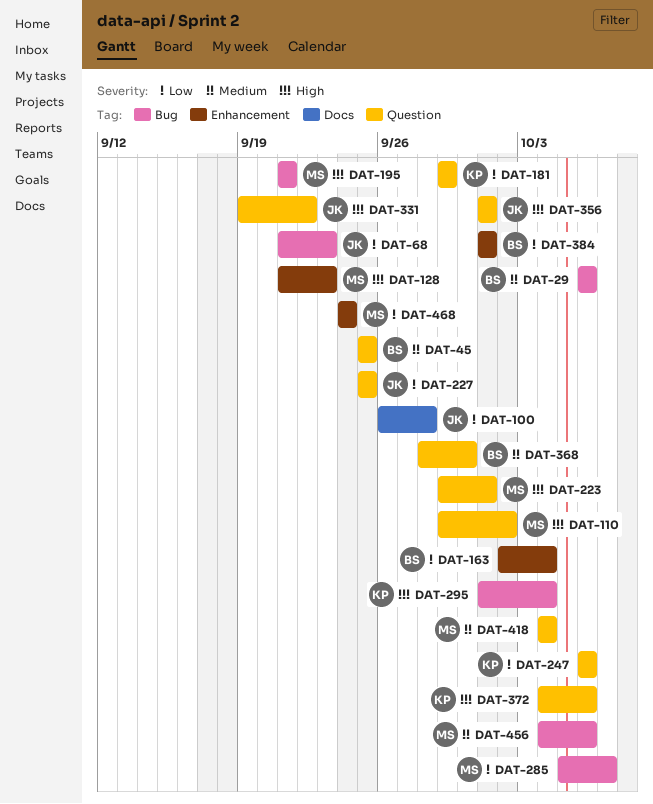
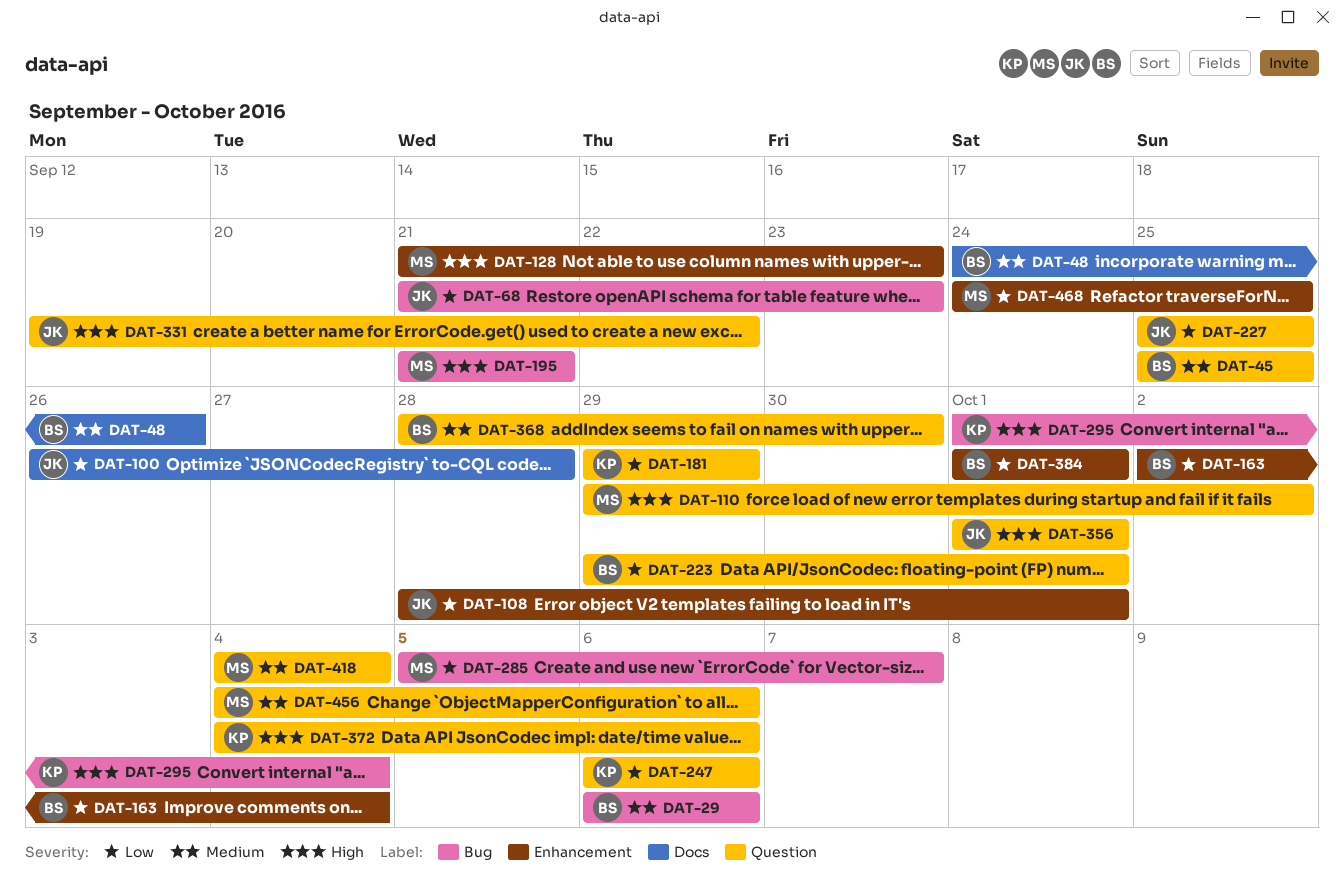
DAT-48: none -> present
DAT-108: none -> present
DAT-223, owner: MS -> BS
DAT-223, priority: High -> Low
DAT-456, label: Bug -> Question
DAT-468, due: Sep 24 -> Sep 25

